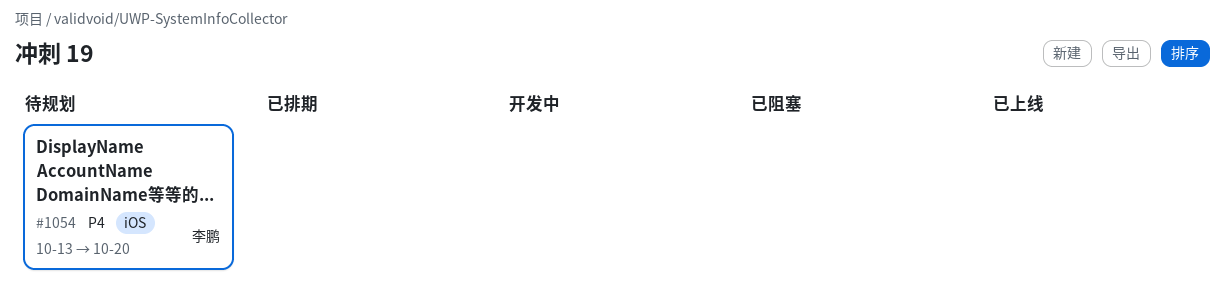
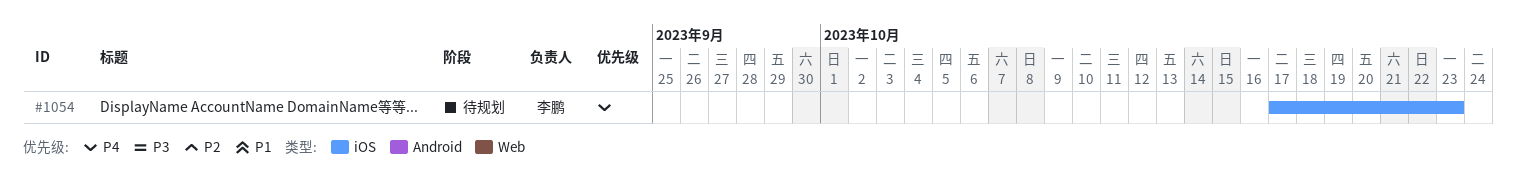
#1054, start: Oct 13 -> Oct 17
#1054, due: Oct 20 -> Oct 23

